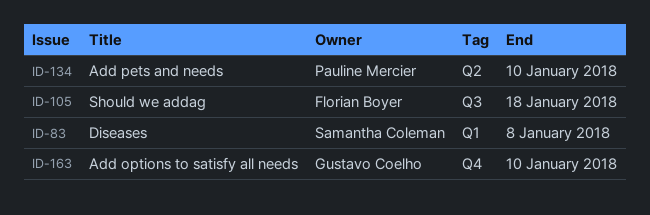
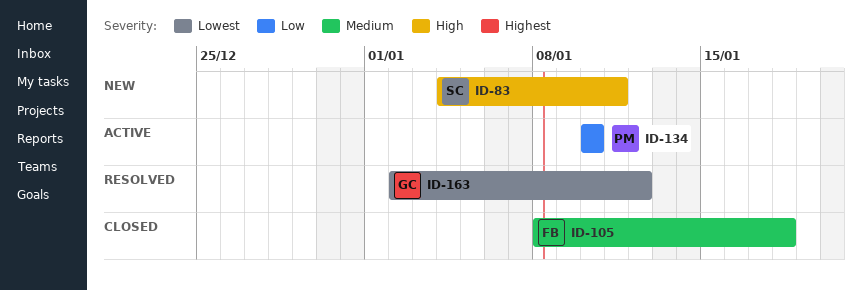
ID-83, due: Jan 8 -> Jan 11
ID-163, due: Jan 10 -> Jan 12

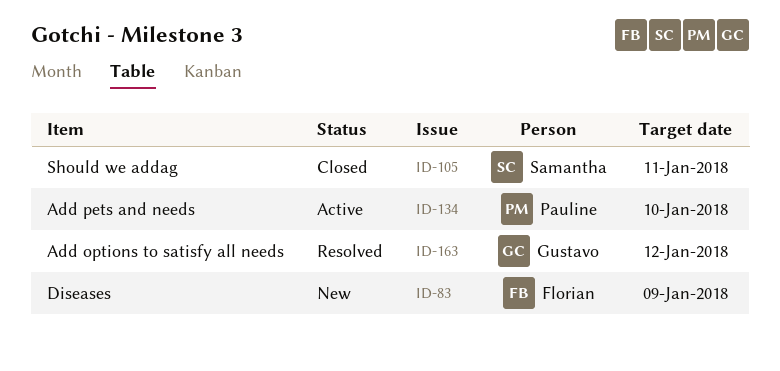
ID-83, owner: Samantha -> Florian
ID-83, due: Jan 11 -> Jan 9
ID-105, owner: Florian -> Samantha
ID-105, due: Jan 18 -> Jan 11

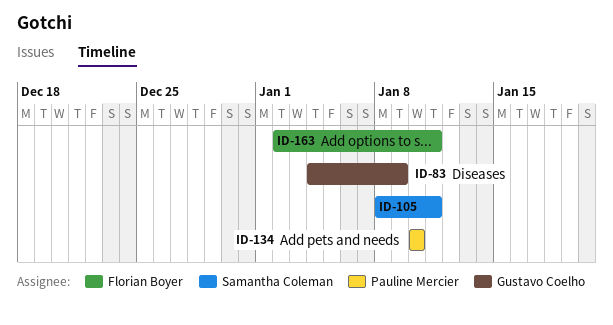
ID-83, owner: Florian Boyer -> Gustavo Coelho
ID-163, owner: Gustavo Coelho -> Florian Boyer
ID-163, due: Jan 12 -> Jan 11

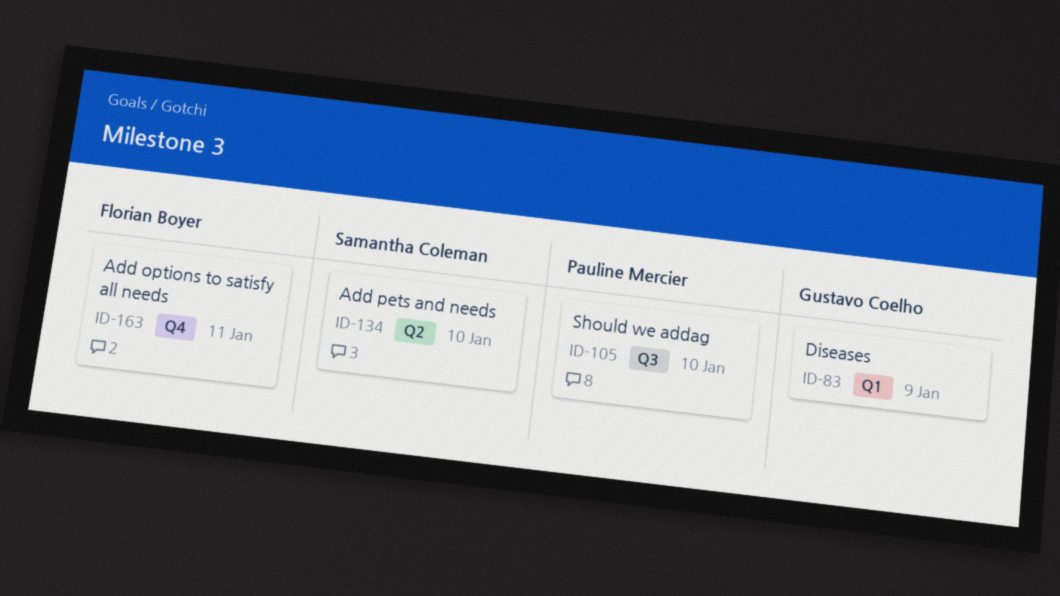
ID-105, owner: Samantha Coleman -> Pauline Mercier
ID-105, due: Jan 11 -> Jan 10
ID-134, owner: Pauline Mercier -> Samantha Coleman

